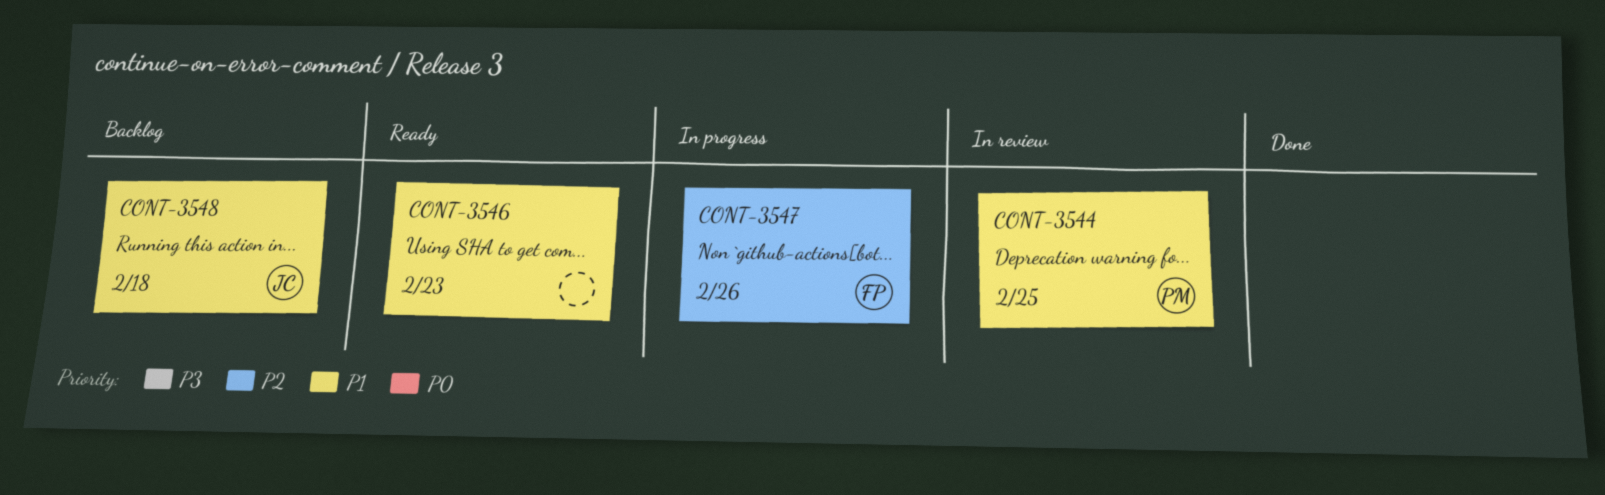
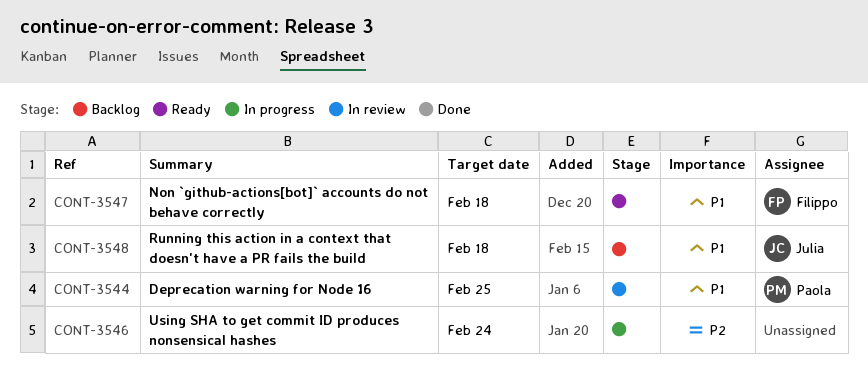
CONT-3546, status: Ready -> In progress
CONT-3546, priority: P1 -> P2
CONT-3546, due: Feb 23 -> Feb 24
CONT-3547, status: In progress -> Ready
CONT-3547, priority: P2 -> P1
CONT-3547, due: Feb 26 -> Feb 18

